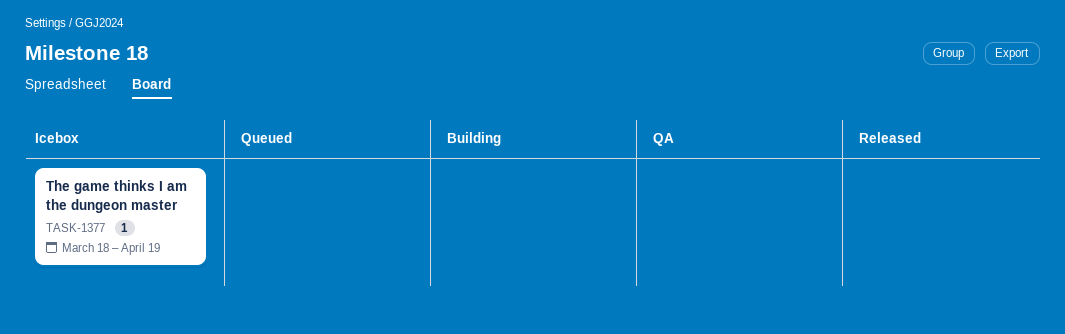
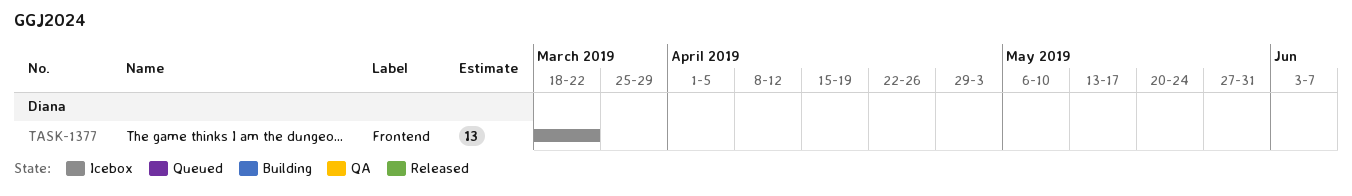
TASK-1377, estimate: 1 -> 13
TASK-1377, due: Apr 19 -> Mar 22

